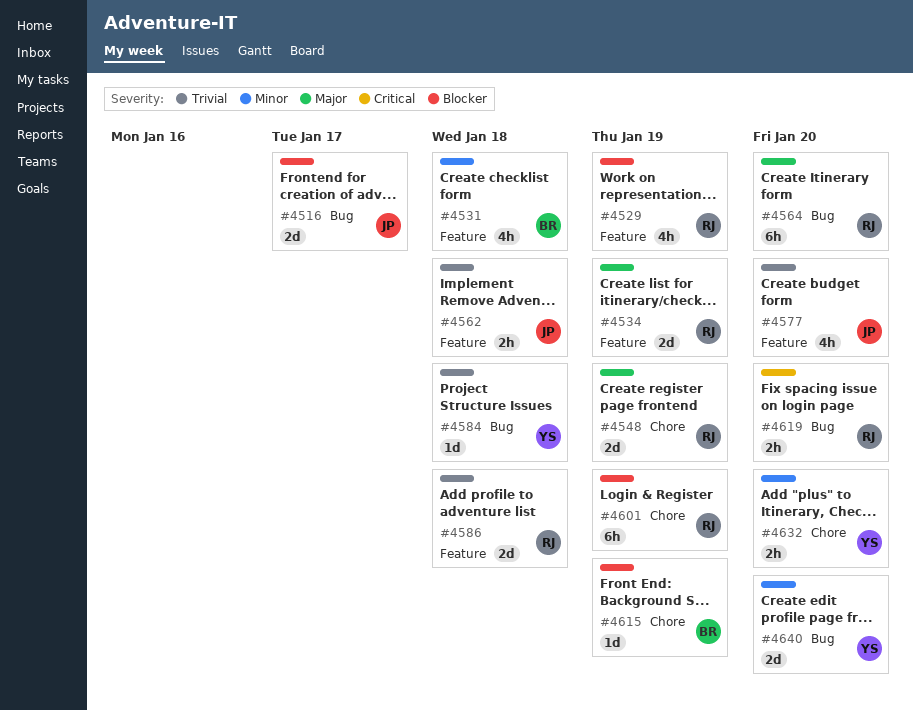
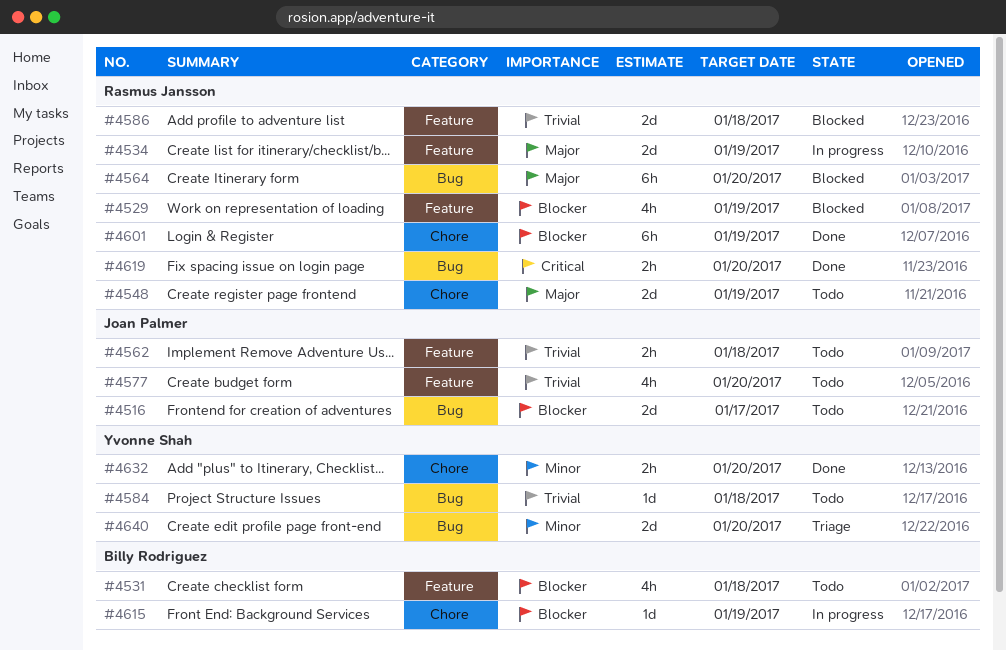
#4531, priority: Minor -> Blocker

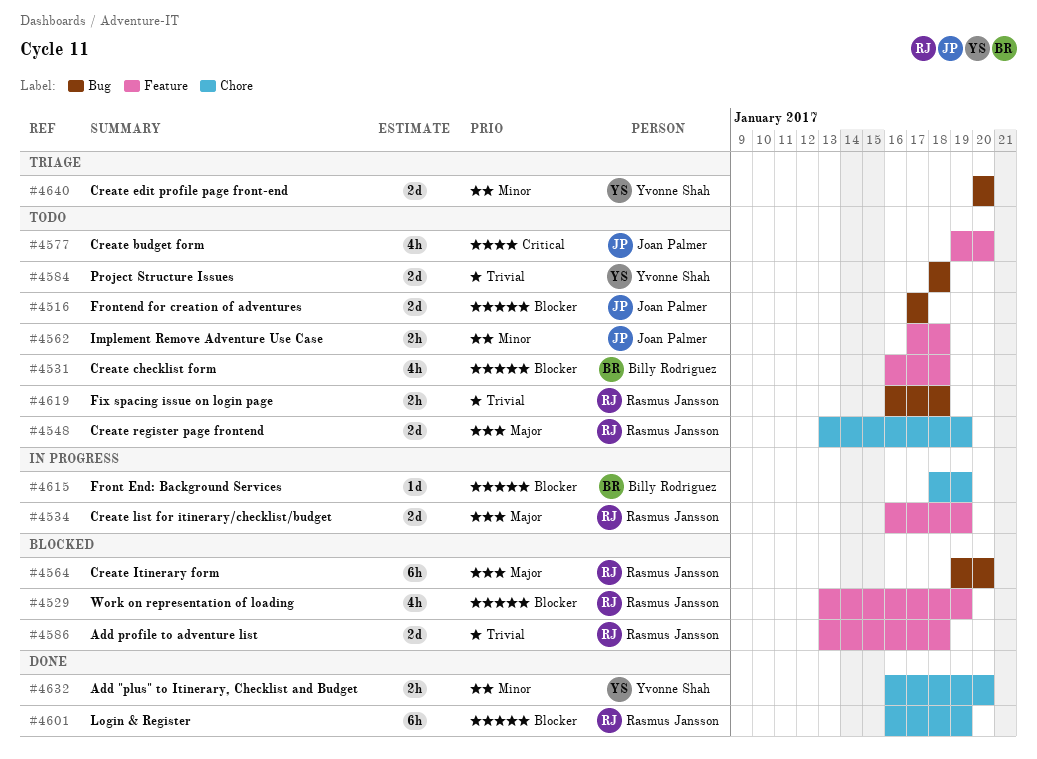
#4562, priority: Trivial -> Minor
#4577, priority: Trivial -> Critical
#4584, estimate: 1d -> 2d
#4619, status: Done -> Todo
#4619, priority: Critical -> Trivial
#4619, due: Jan 20 -> Jan 18

